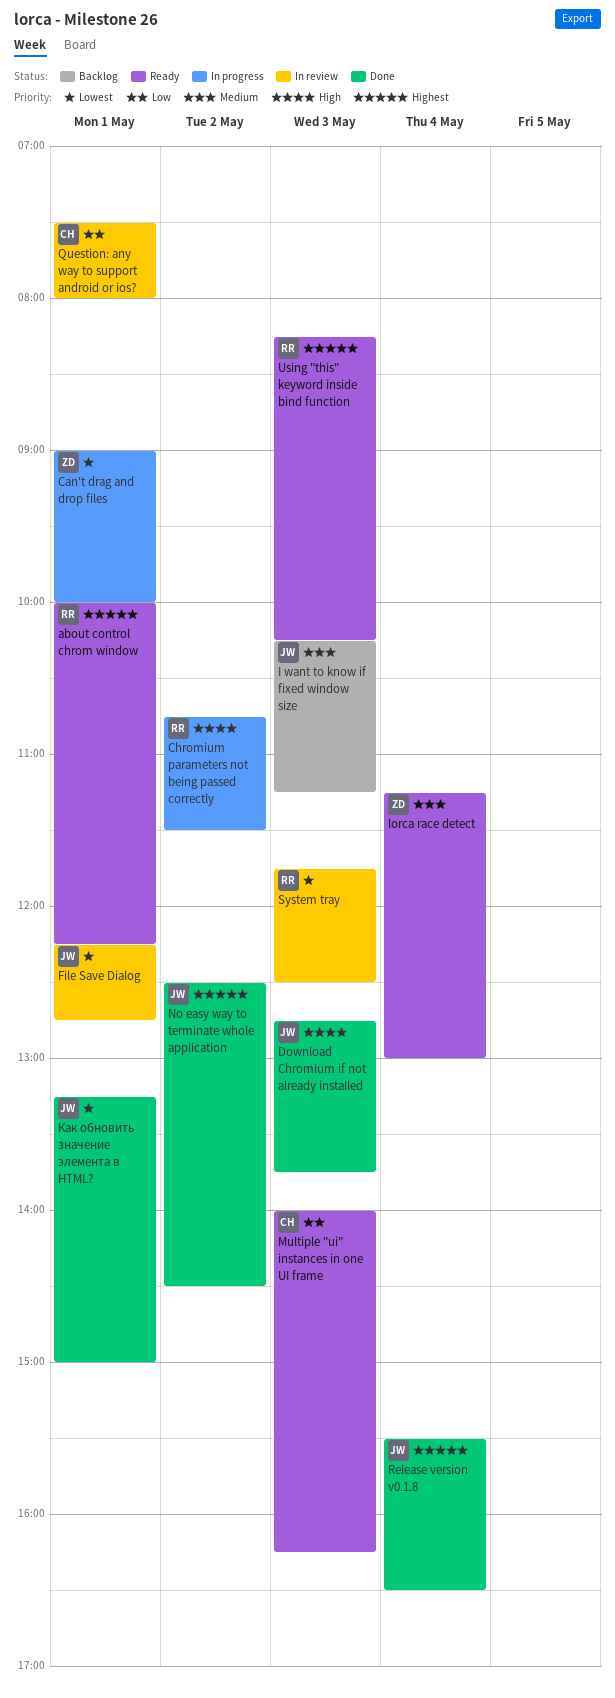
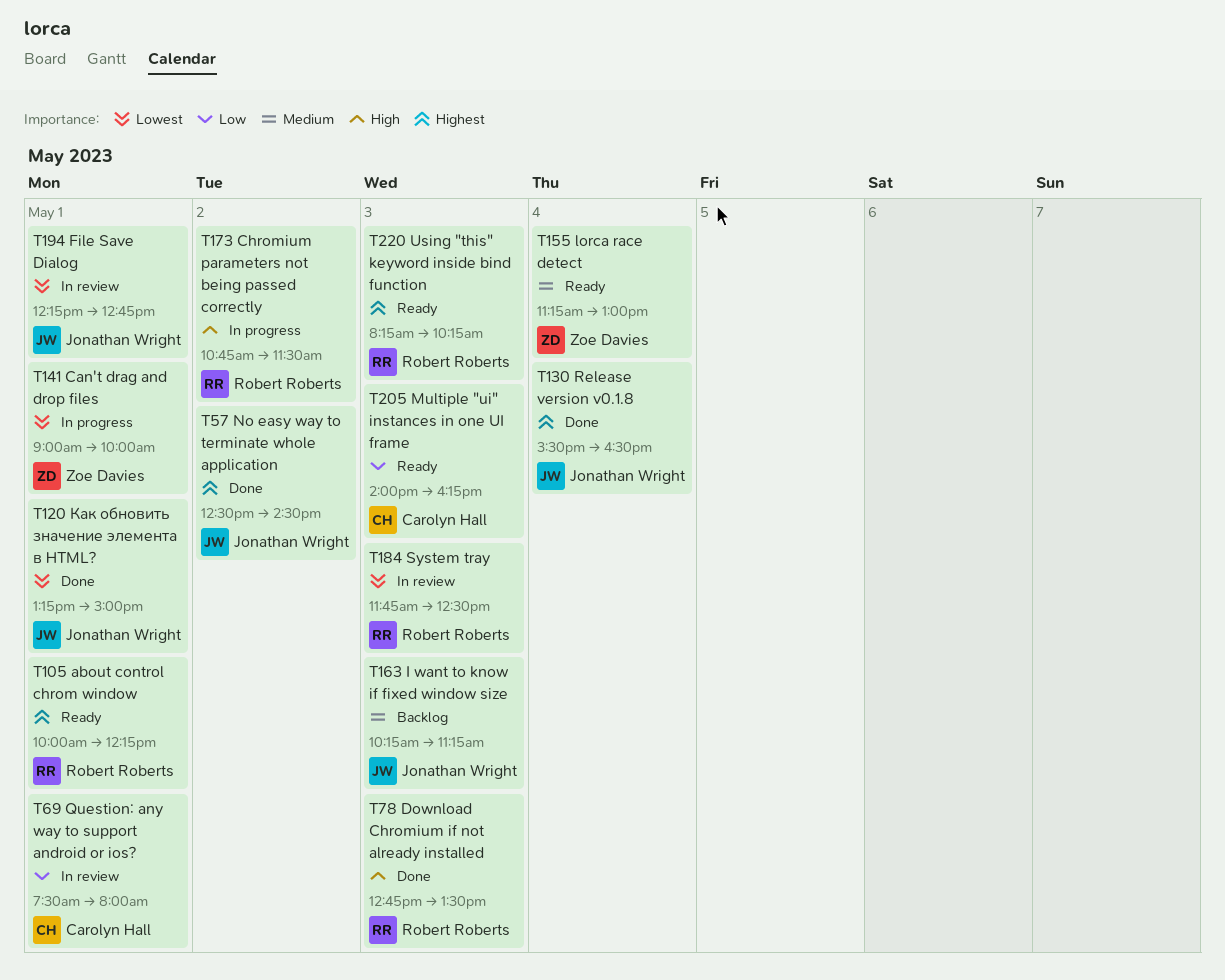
Download Chromium if not already installed, owner: Jonathan Wright -> Robert Roberts
Download Chromium if not already installed, ends: 13:45 -> 13:30

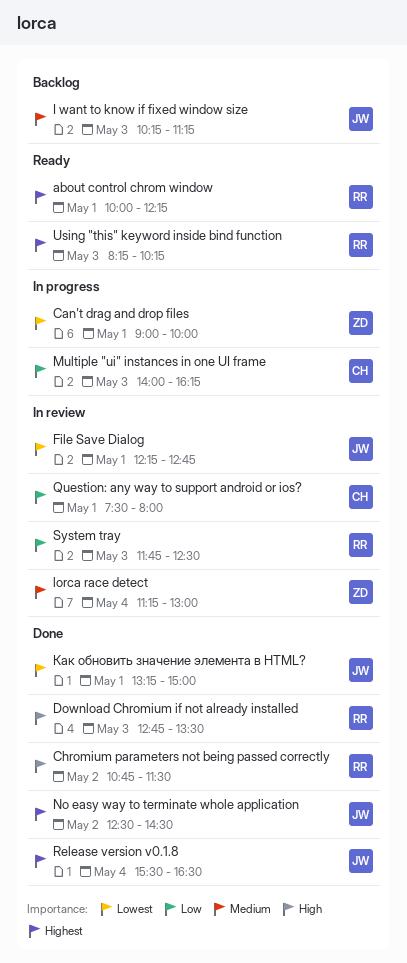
Chromium parameters not being passed correctly, status: In progress -> Done
lorca race detect, status: Ready -> In review
Multiple "ui" instances in one UI frame, status: Ready -> In progress
System tray, priority: Lowest -> Low

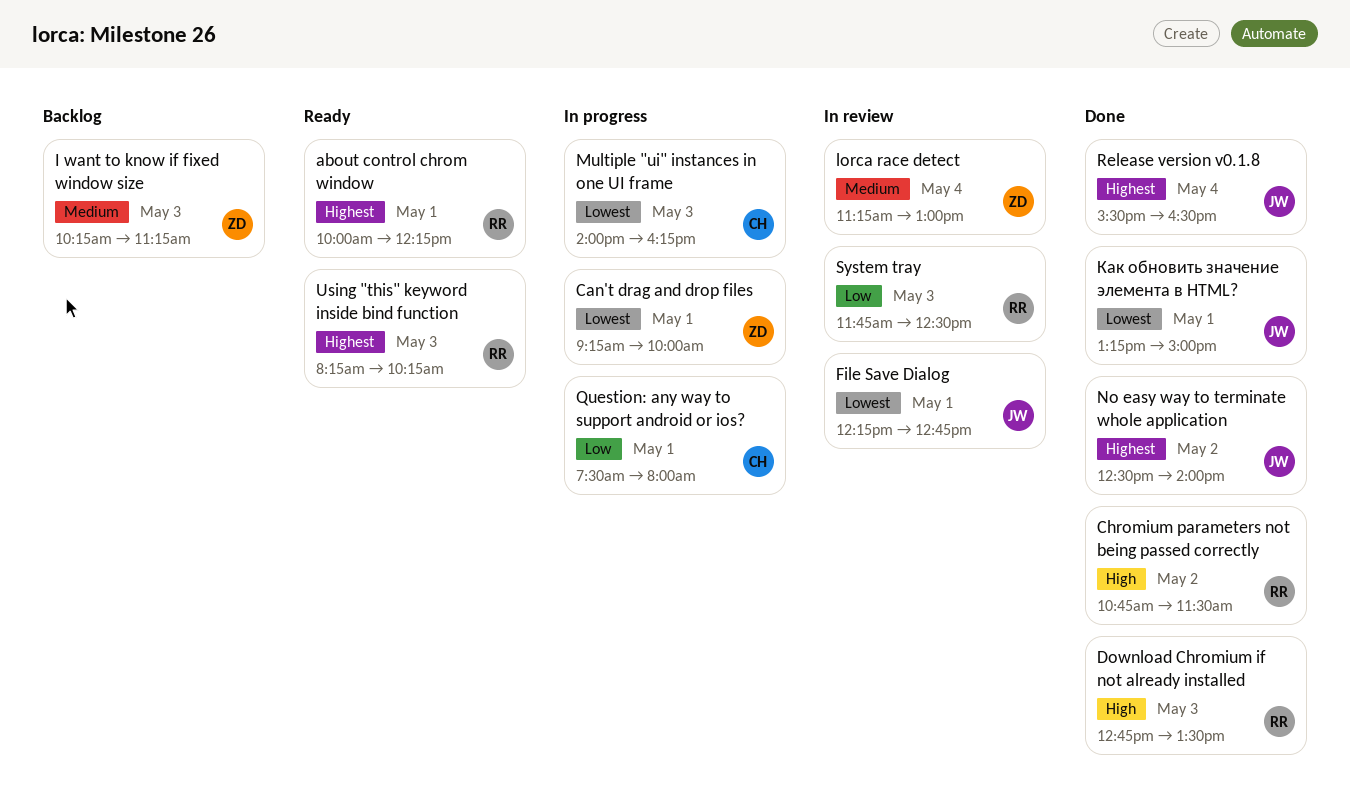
Can't drag and drop files, begins: 09:00 -> 09:15
I want to know if fixed window size, owner: JW -> ZD
Multiple "ui" instances in one UI frame, priority: Low -> Lowest
No easy way to terminate whole application, ends: 14:30 -> 14:00
Question: any way to support android or ios?, status: In review -> In progress

